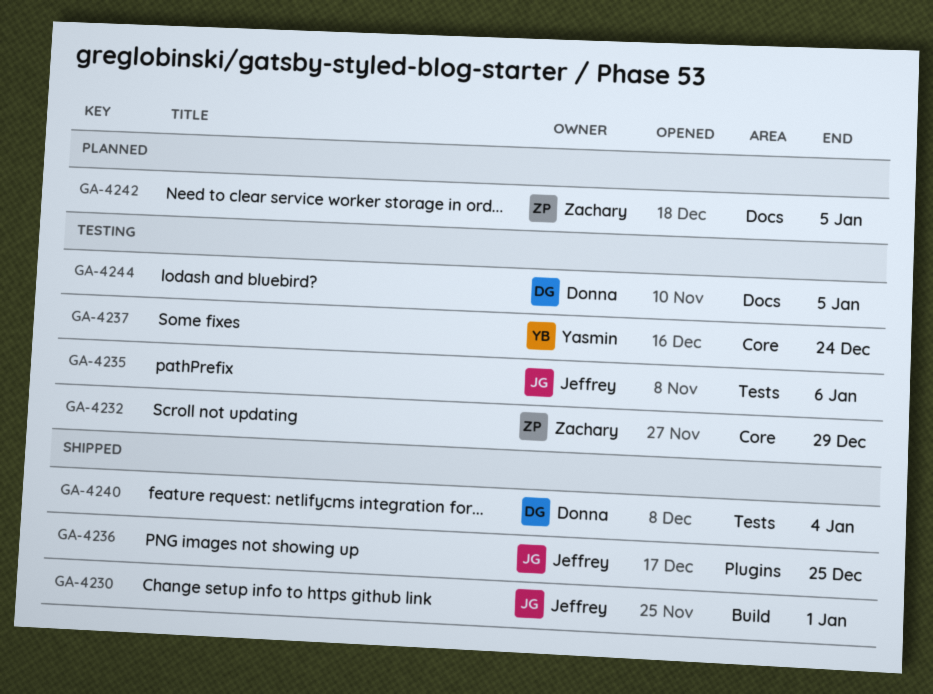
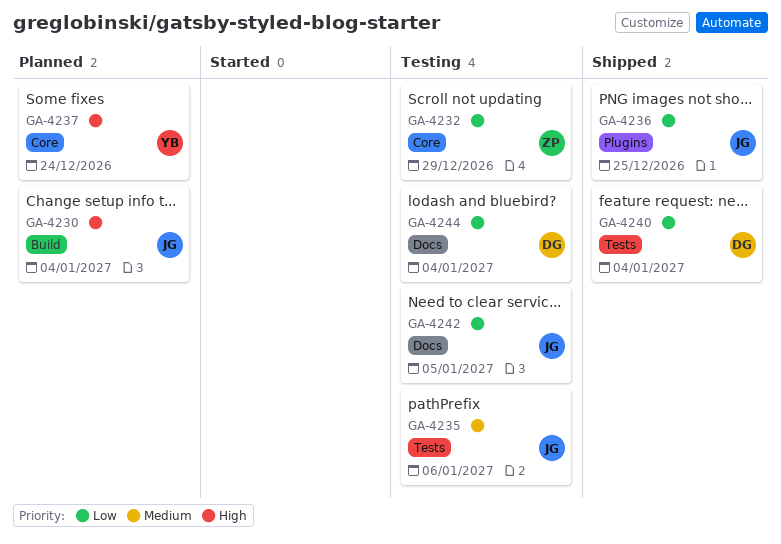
GA-4230, status: Shipped -> Planned
GA-4230, due: Jan 1 -> Jan 4
GA-4237, status: Testing -> Planned
GA-4242, status: Planned -> Testing
GA-4242, owner: Zachary -> Jeffrey
GA-4244, due: Jan 5 -> Jan 4

